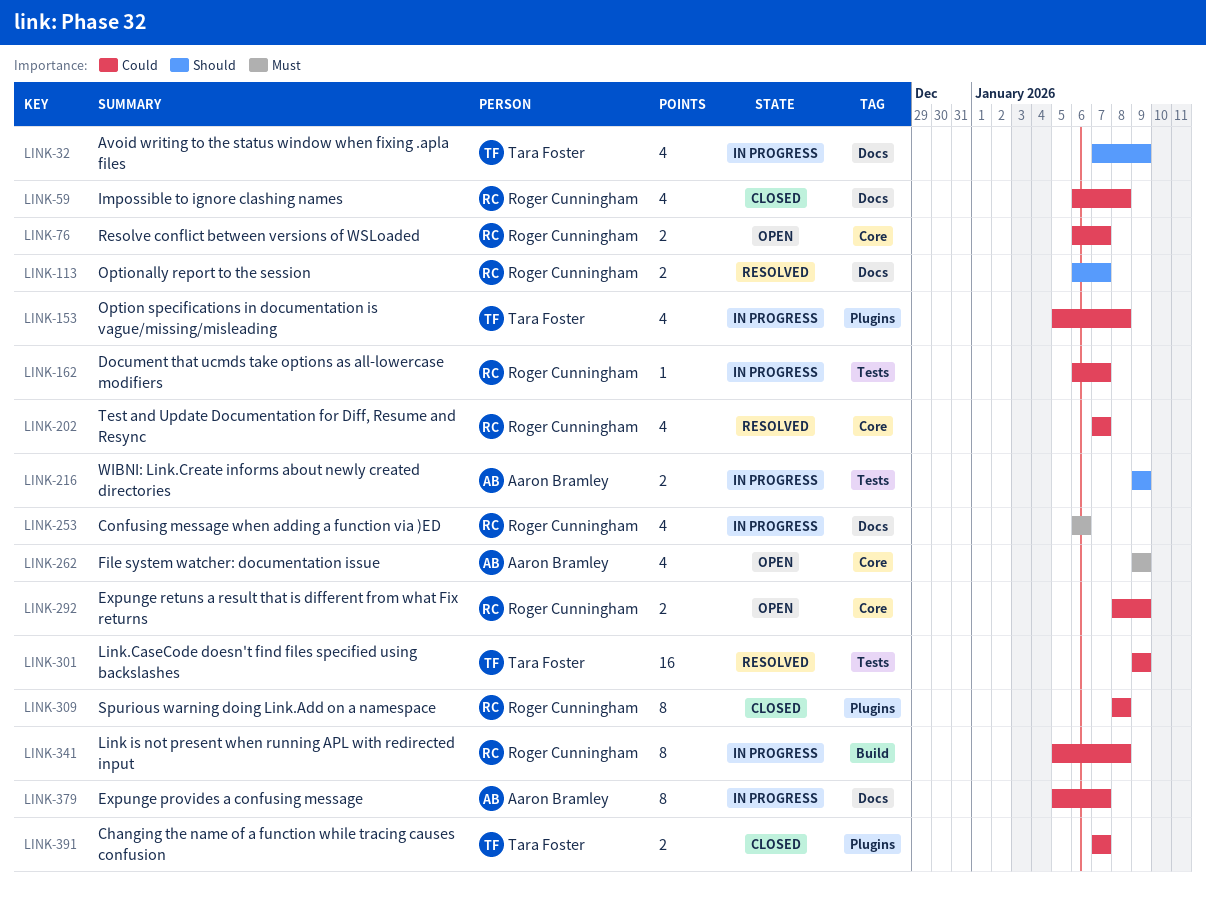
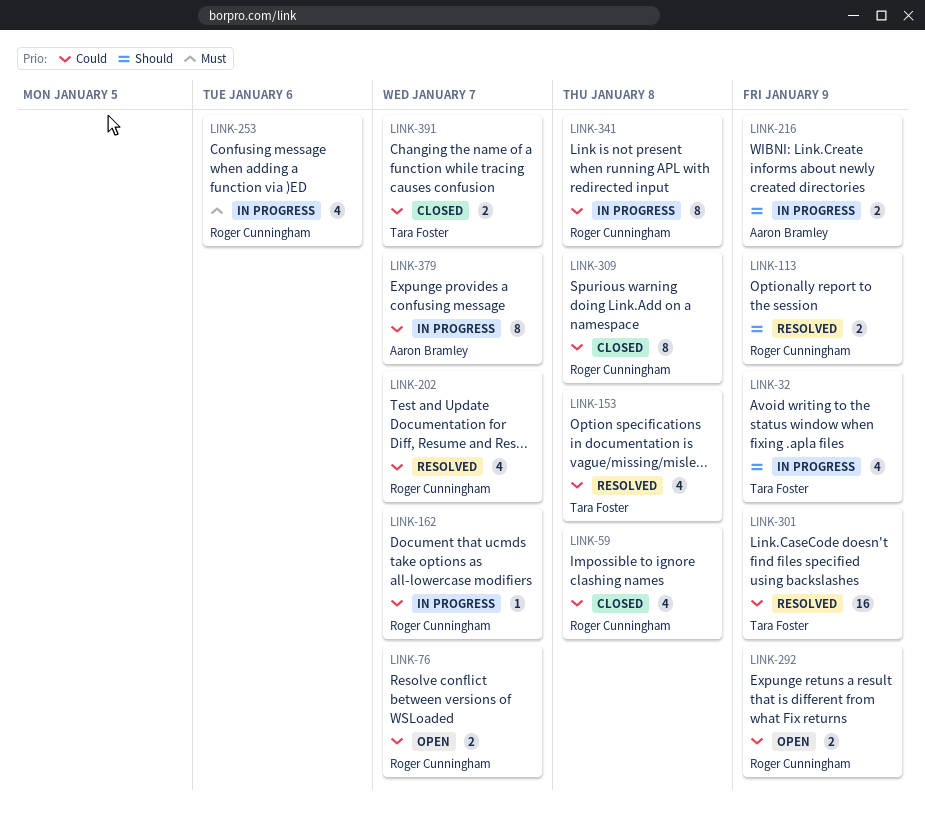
LINK-113, due: Jan 7 -> Jan 9
LINK-153, status: In progress -> Resolved
LINK-262: present -> none

